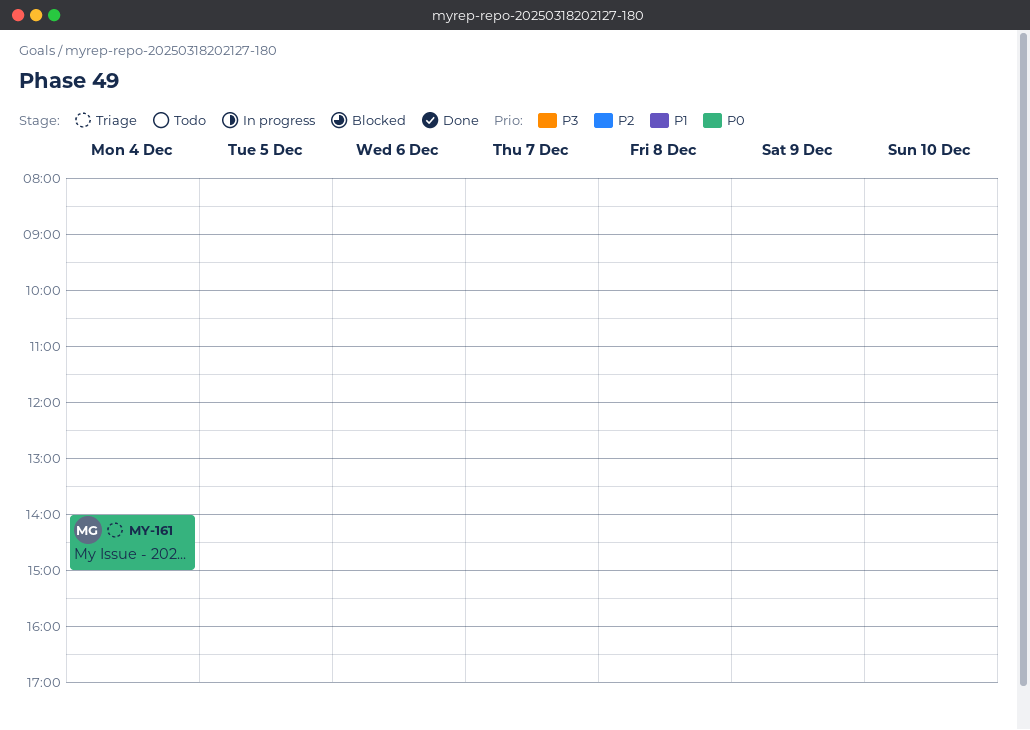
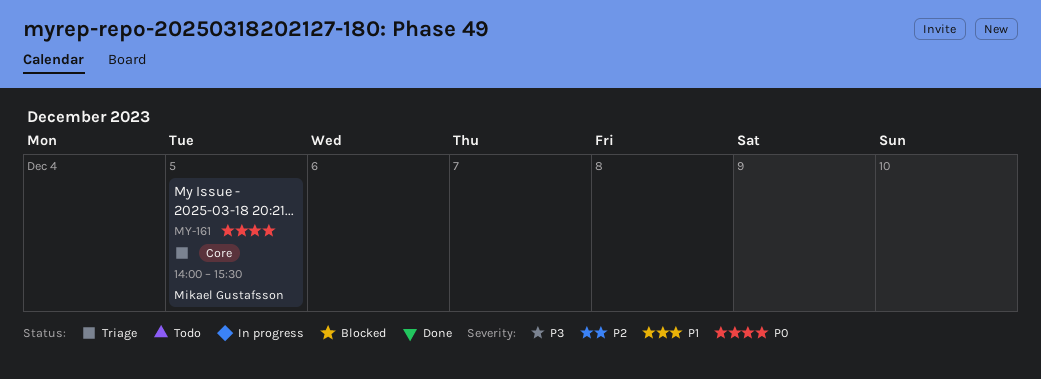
MY-161, day: Dec 4 -> Dec 5
MY-161, ends: 15:00 -> 15:30

